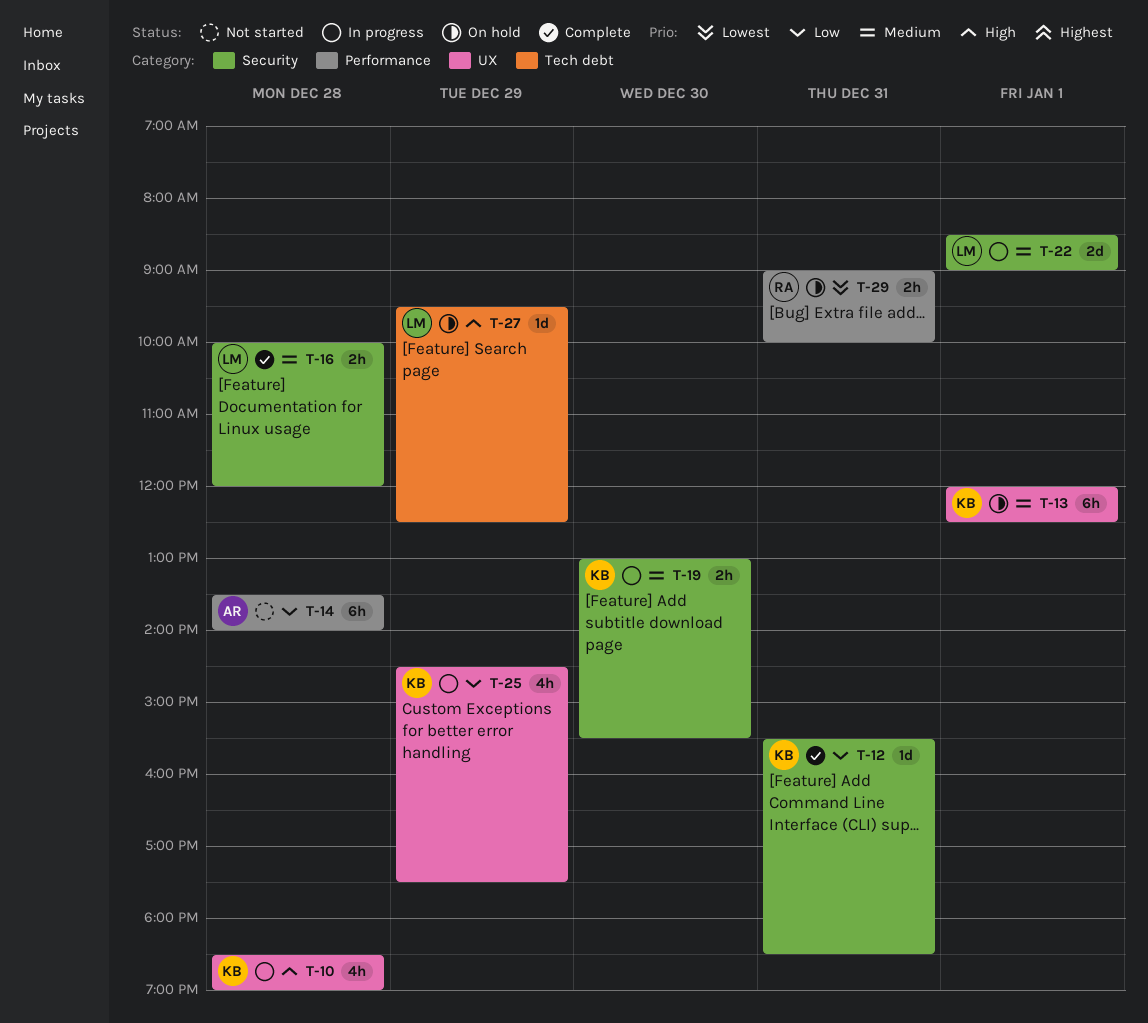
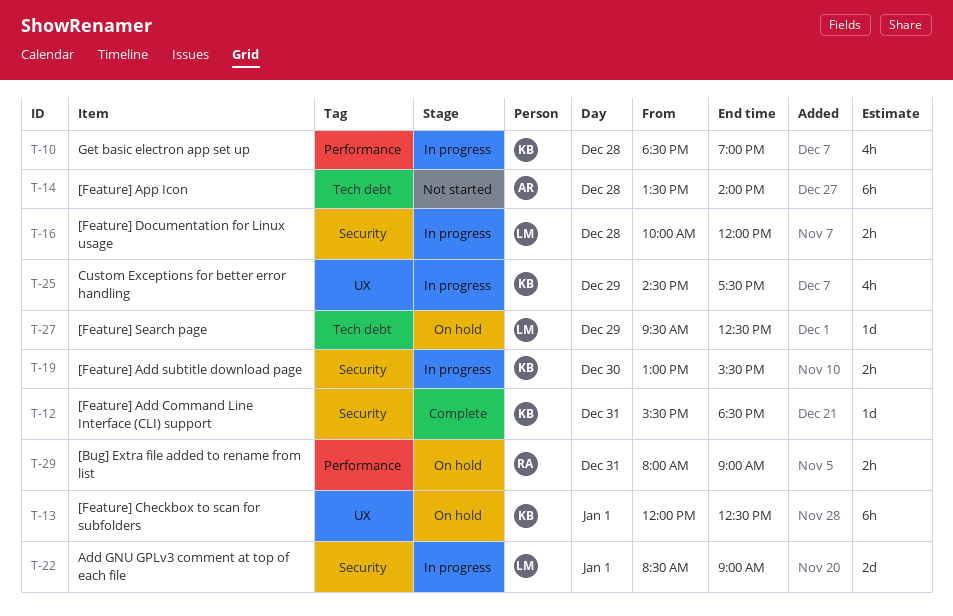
T-10, label: UX -> Performance
T-14, label: Performance -> Tech debt
T-16, status: Complete -> In progress
T-29, begins: 09:00 -> 08:00
T-29, ends: 10:00 -> 09:00

